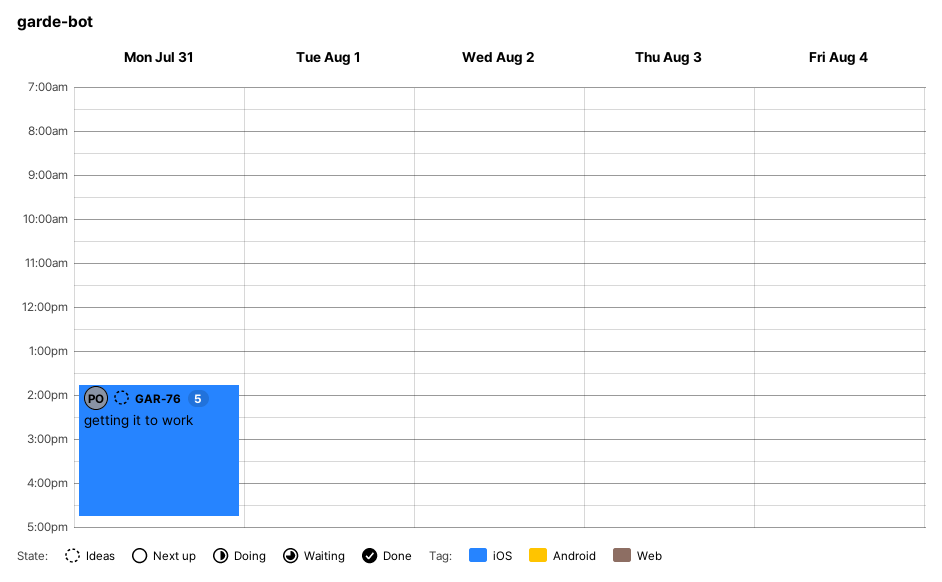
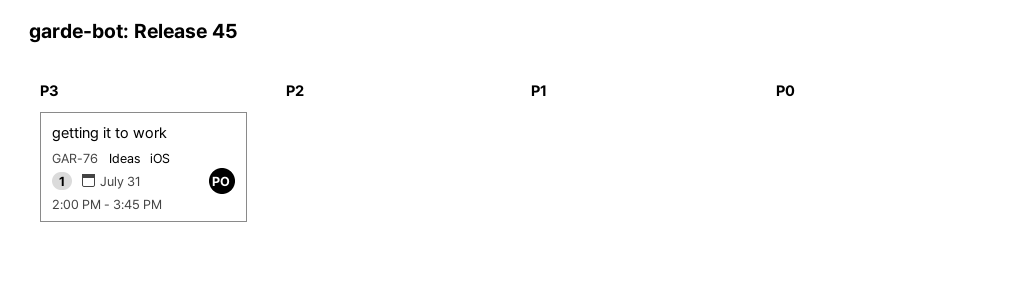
GAR-76, estimate: 5 -> 1
GAR-76, begins: 13:45 -> 14:00
GAR-76, ends: 16:45 -> 15:45

